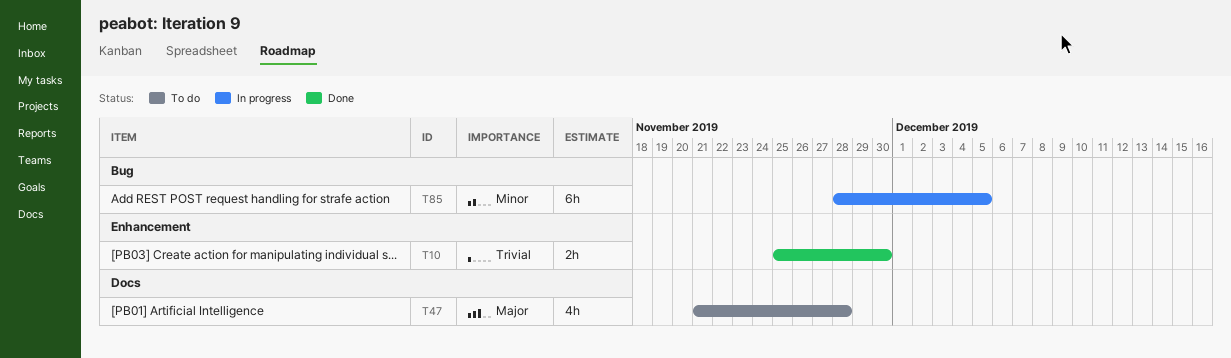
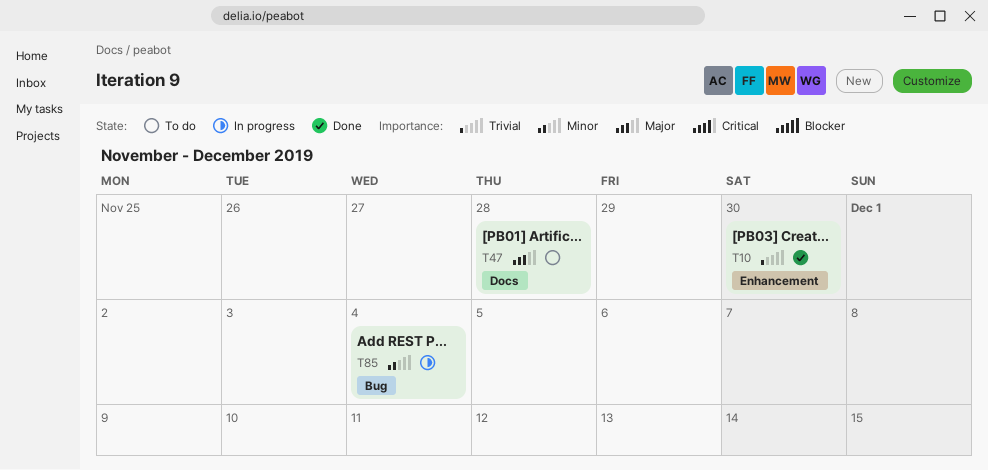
T85, due: Dec 5 -> Dec 4

